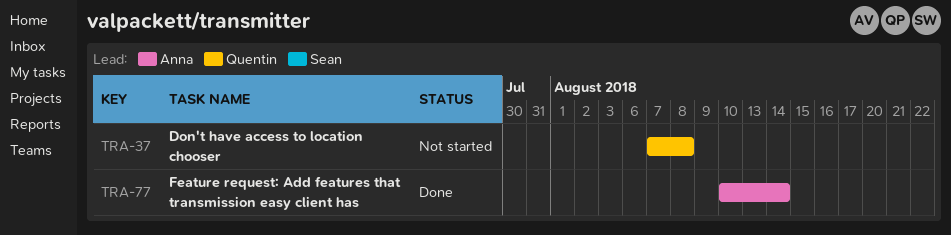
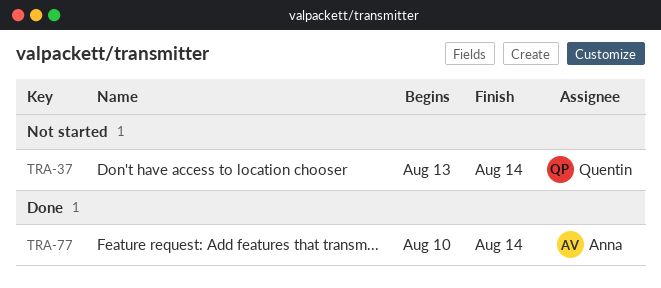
TRA-37, start: Aug 7 -> Aug 13
TRA-37, due: Aug 8 -> Aug 14

